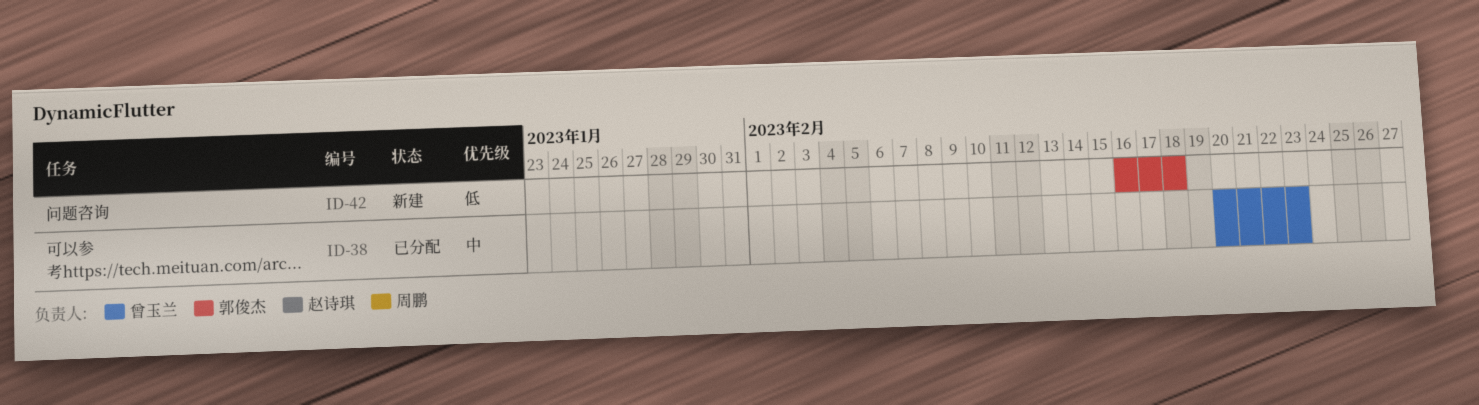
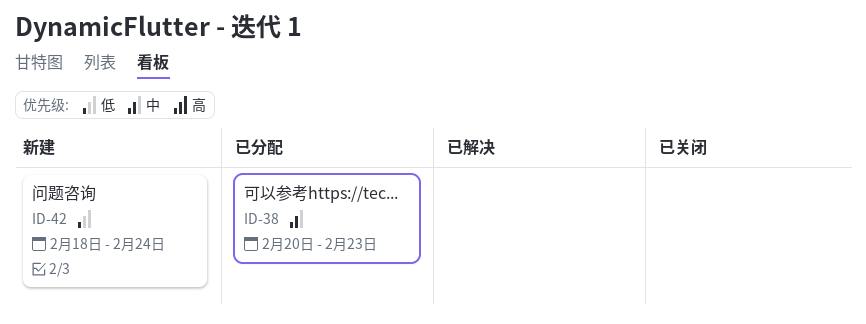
ID-42, start: Feb 16 -> Feb 18
ID-42, due: Feb 18 -> Feb 24

